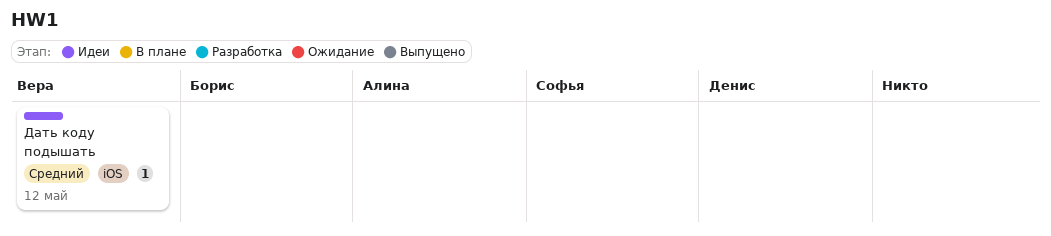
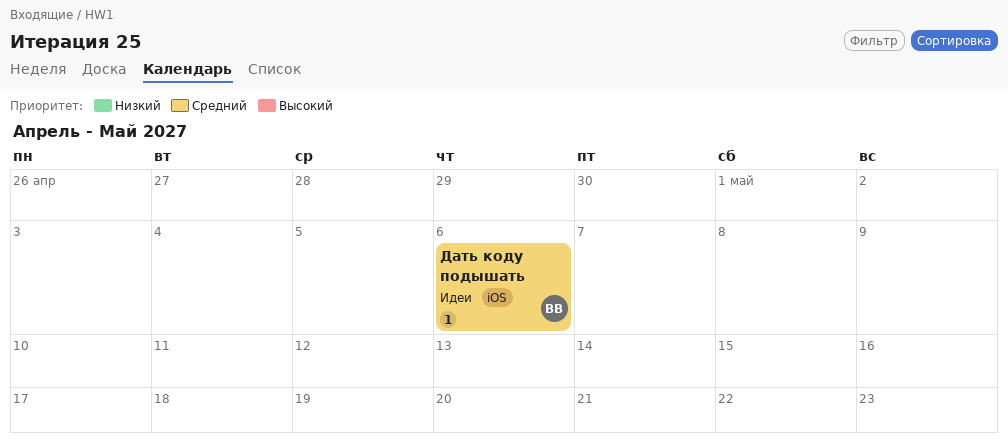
Дать коду подышать, due: May 12 -> May 6

